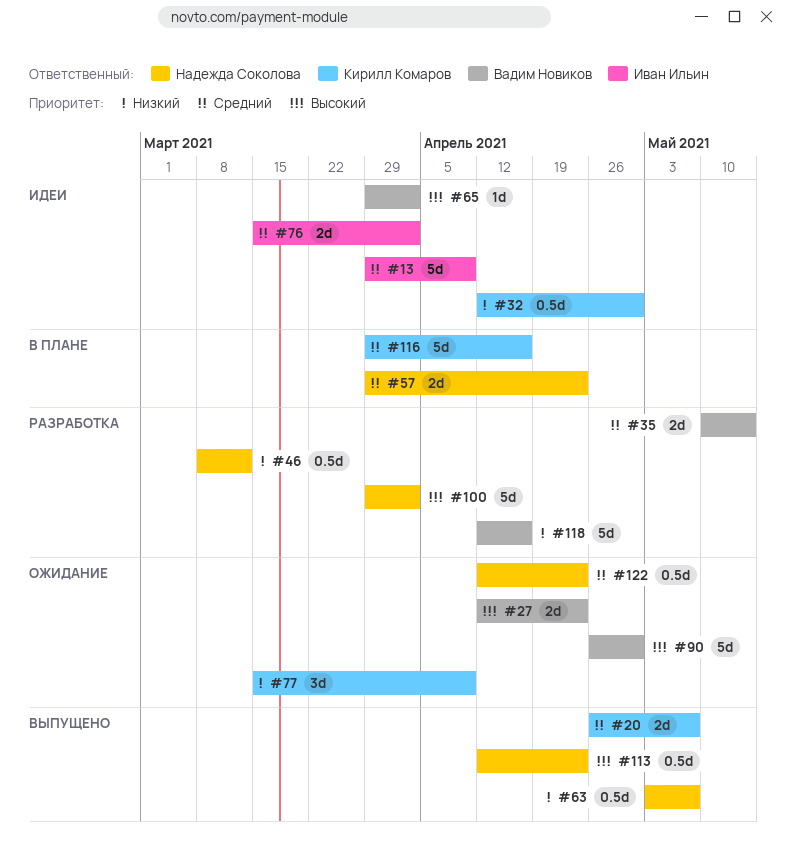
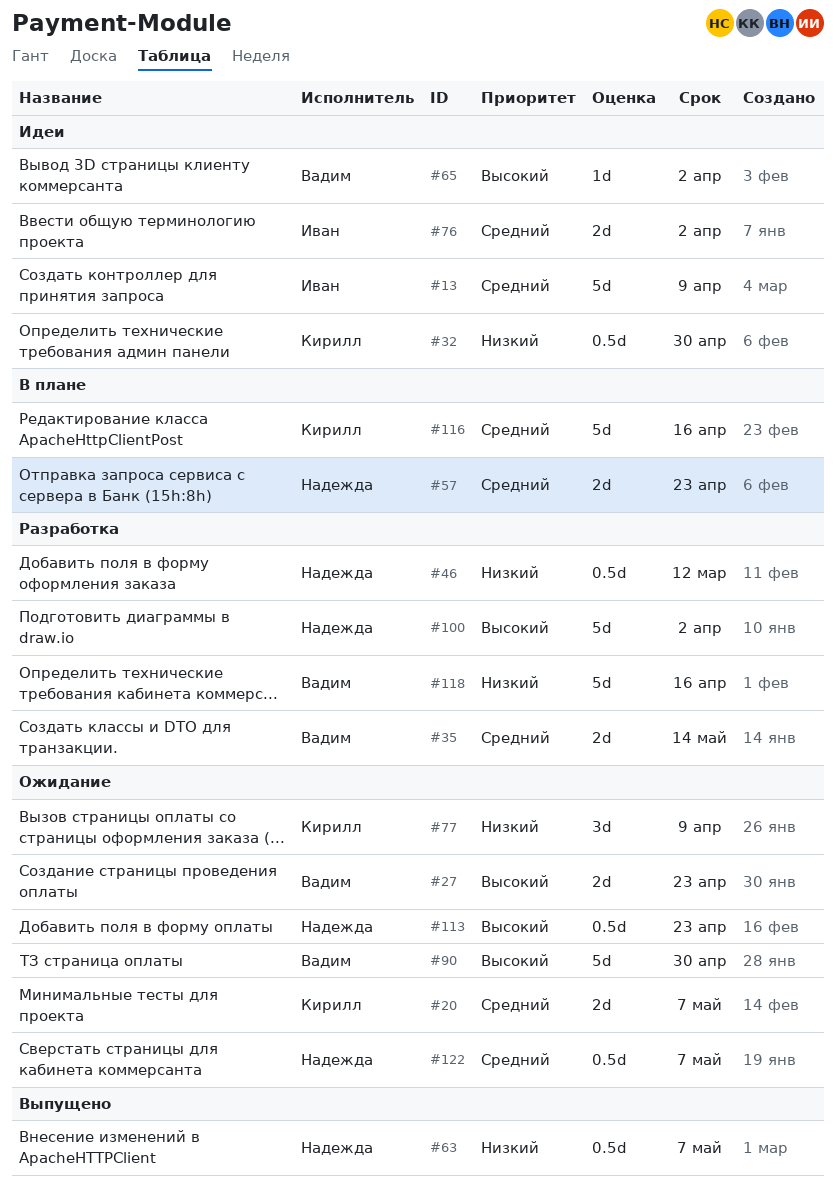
#20, status: Выпущено -> Ожидание
#113, status: Выпущено -> Ожидание
#122, due: Apr 23 -> May 7

